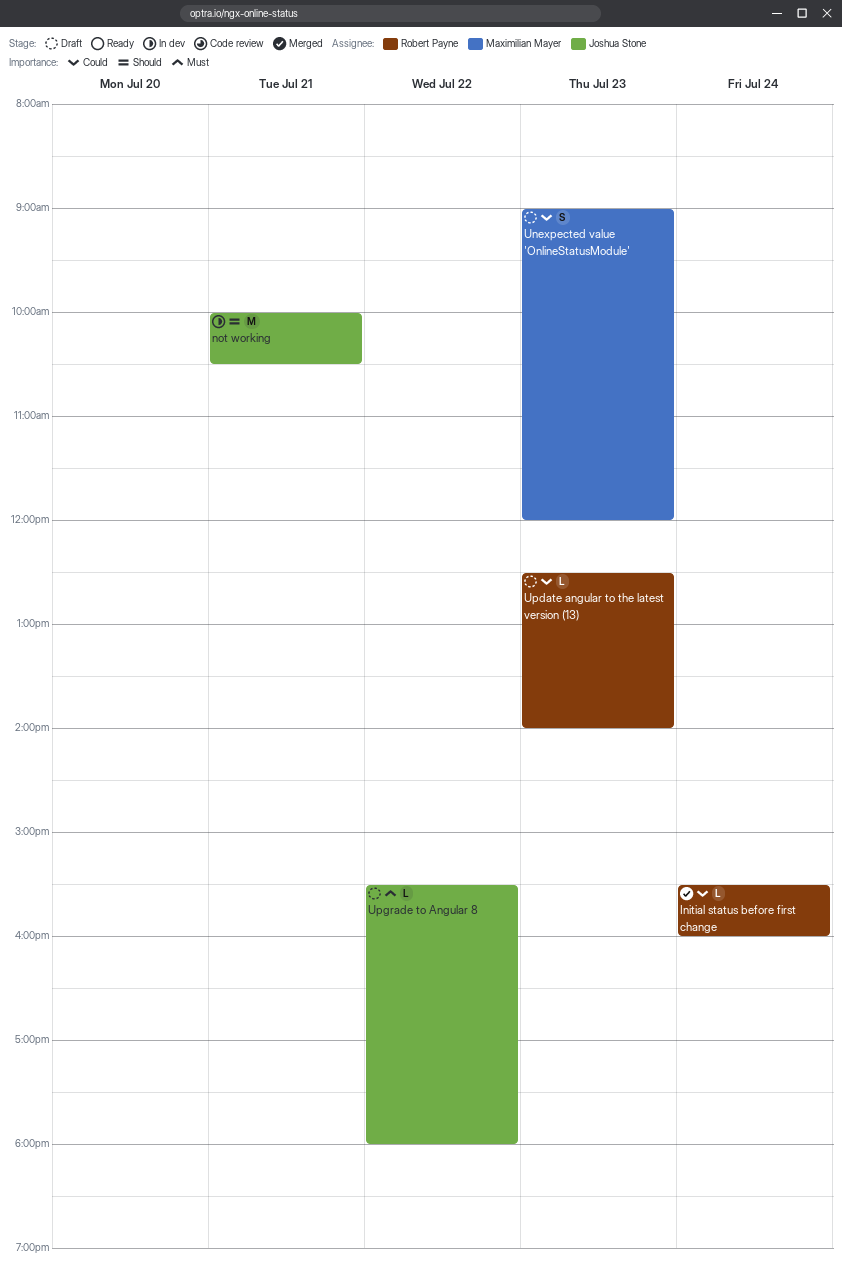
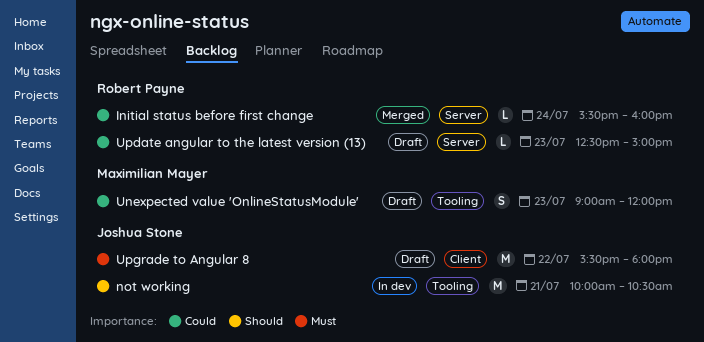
Update angular to the latest version (13), ends: 14:00 -> 15:00
Upgrade to Angular 8, estimate: L -> M

